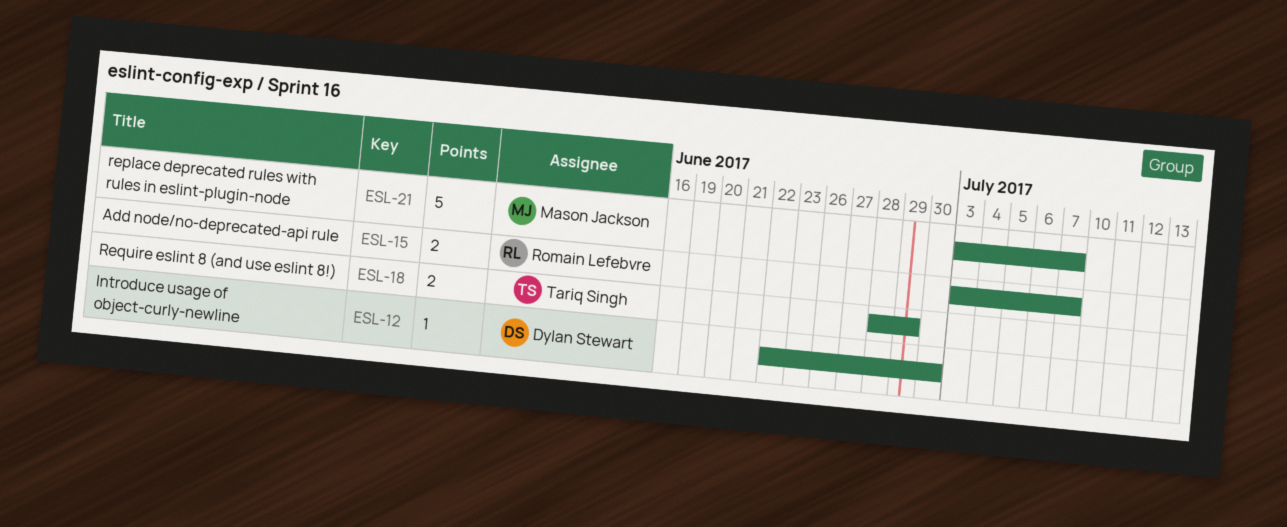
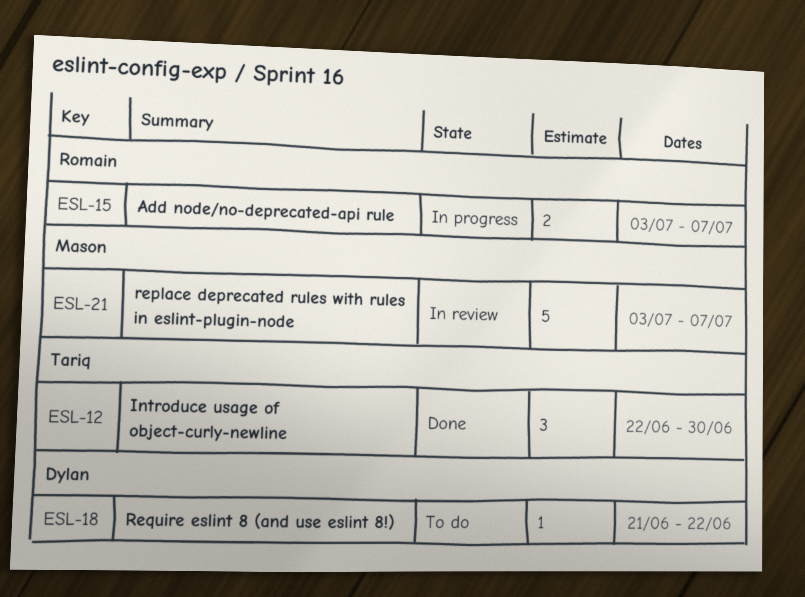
ESL-12, owner: Dylan Stewart -> Tariq Singh
ESL-12, estimate: 1 -> 3
ESL-18, owner: Tariq Singh -> Dylan Stewart
ESL-18, estimate: 2 -> 1
ESL-18, start: Jun 28 -> Jun 21
ESL-18, due: Jun 29 -> Jun 22

